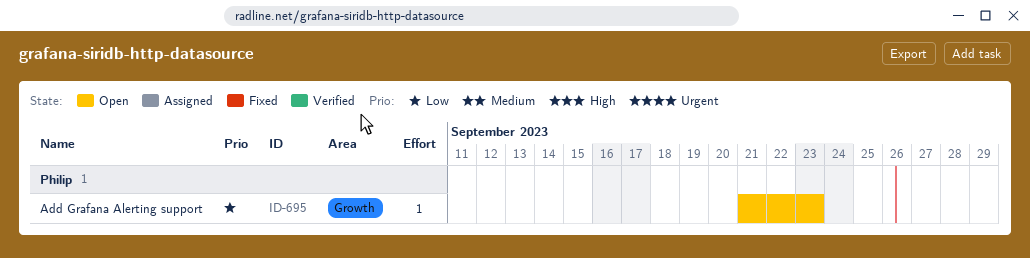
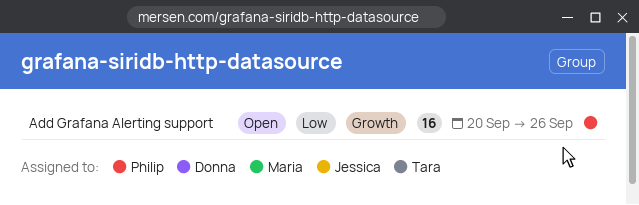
Add Grafana Alerting support, estimate: 1 -> 16
Add Grafana Alerting support, start: Sep 21 -> Sep 20
Add Grafana Alerting support, due: Sep 23 -> Sep 26

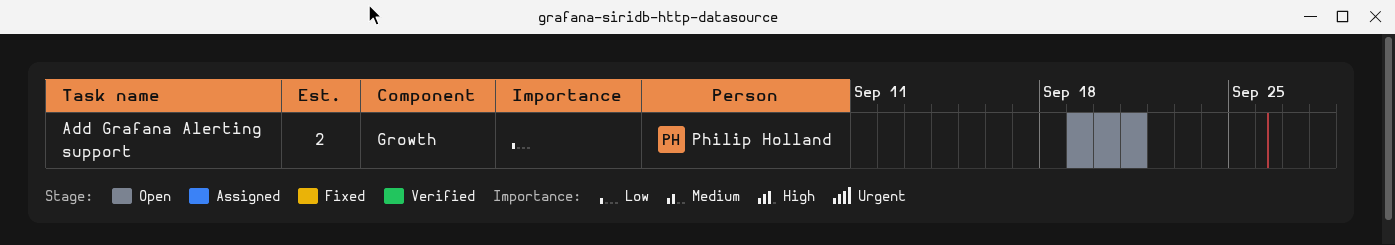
Add Grafana Alerting support, estimate: 16 -> 2
Add Grafana Alerting support, start: Sep 20 -> Sep 19
Add Grafana Alerting support, due: Sep 26 -> Sep 21

